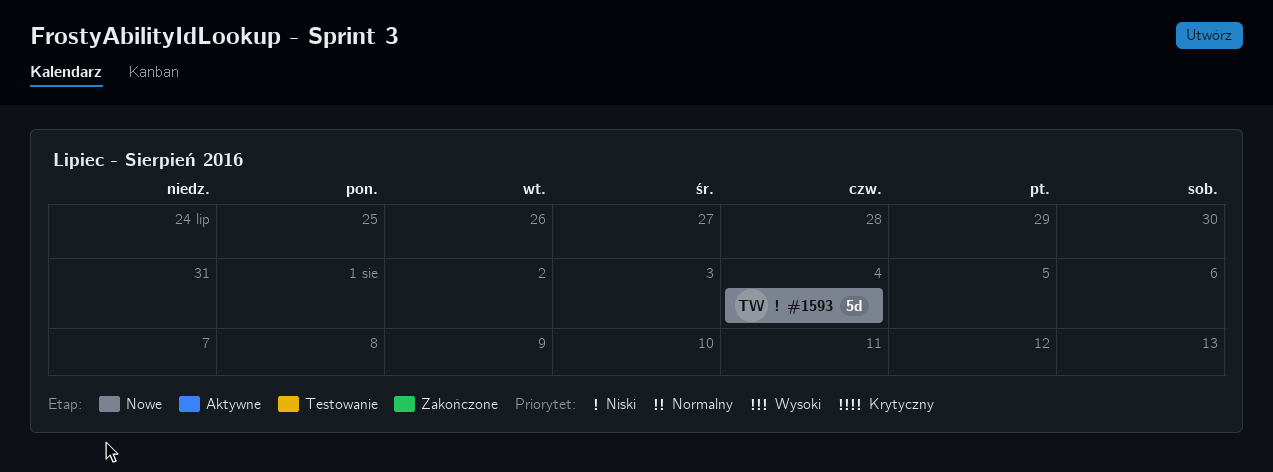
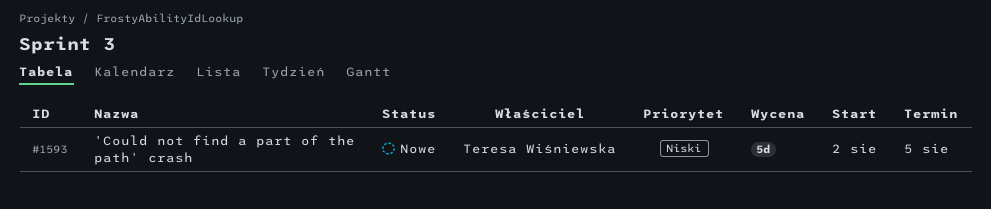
#1593, start: Aug 4 -> Aug 2
#1593, due: Aug 4 -> Aug 5

